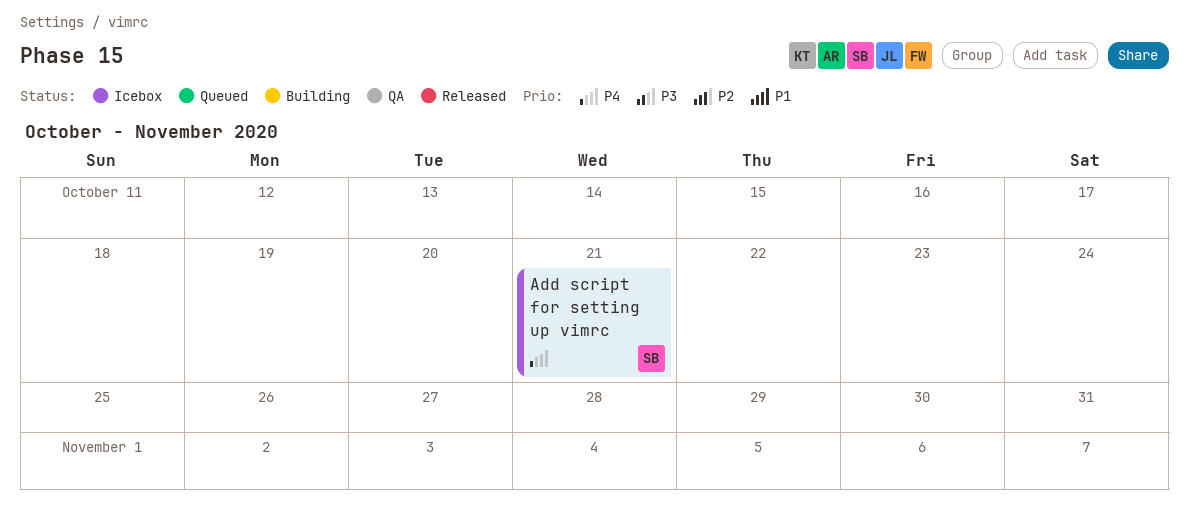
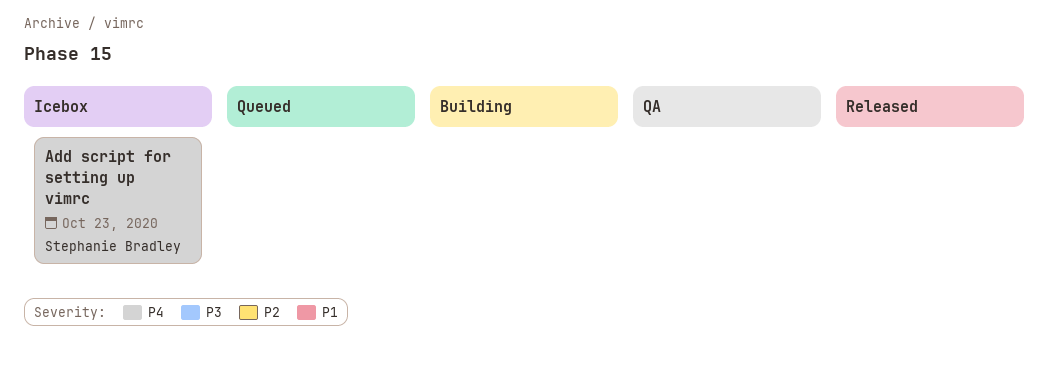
Add script for setting up vimrc, due: Oct 21 -> Oct 23

